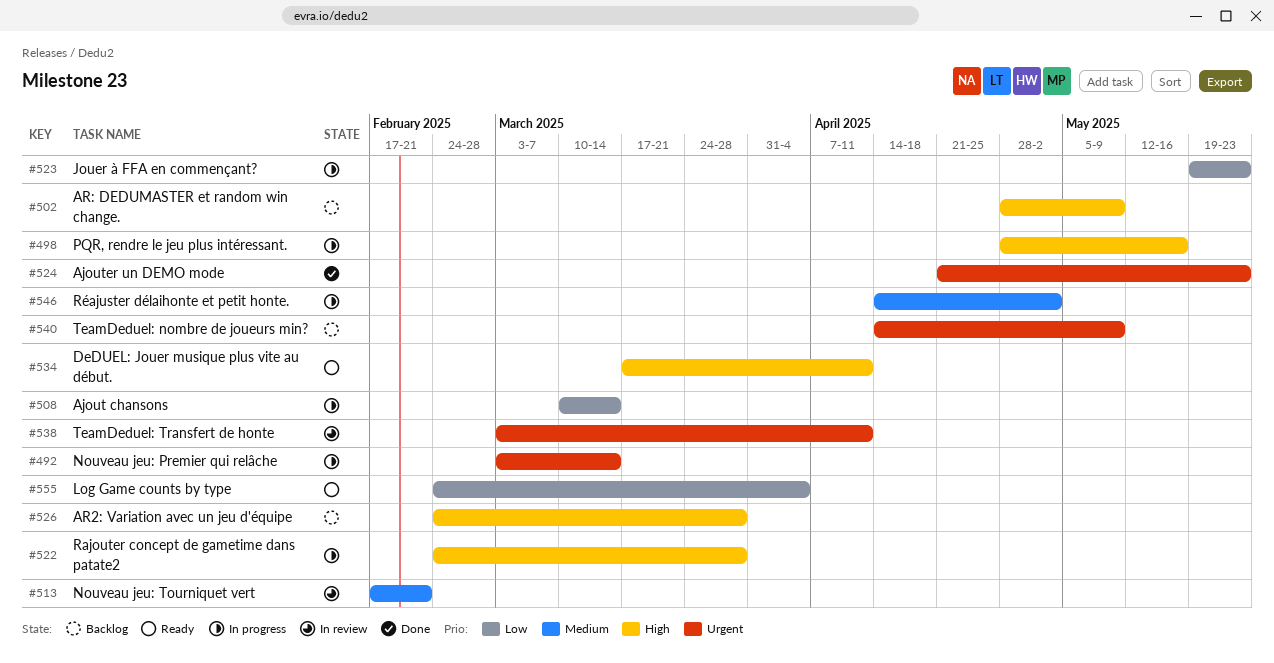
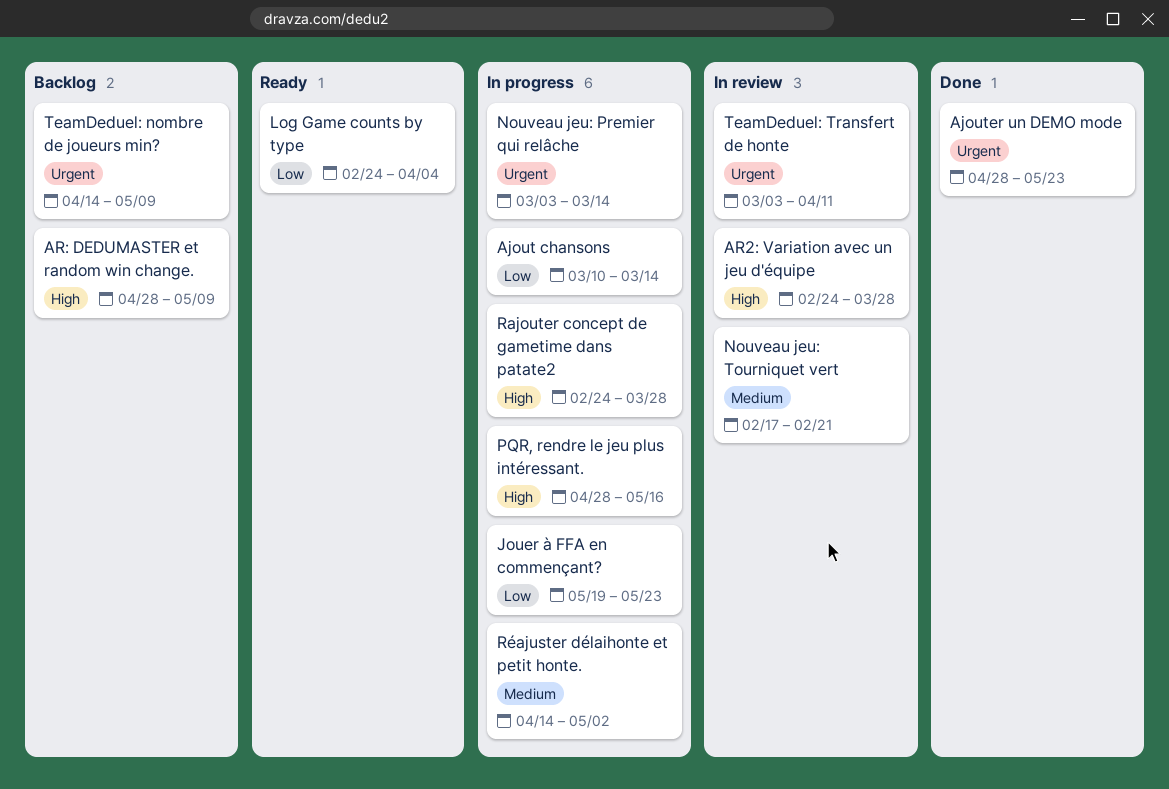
Ajouter un DEMO mode, start: Apr 21 -> Apr 28
AR2: Variation avec un jeu d'équipe, status: Backlog -> In review
DeDUEL: Jouer musique plus vite au début.: present -> none

